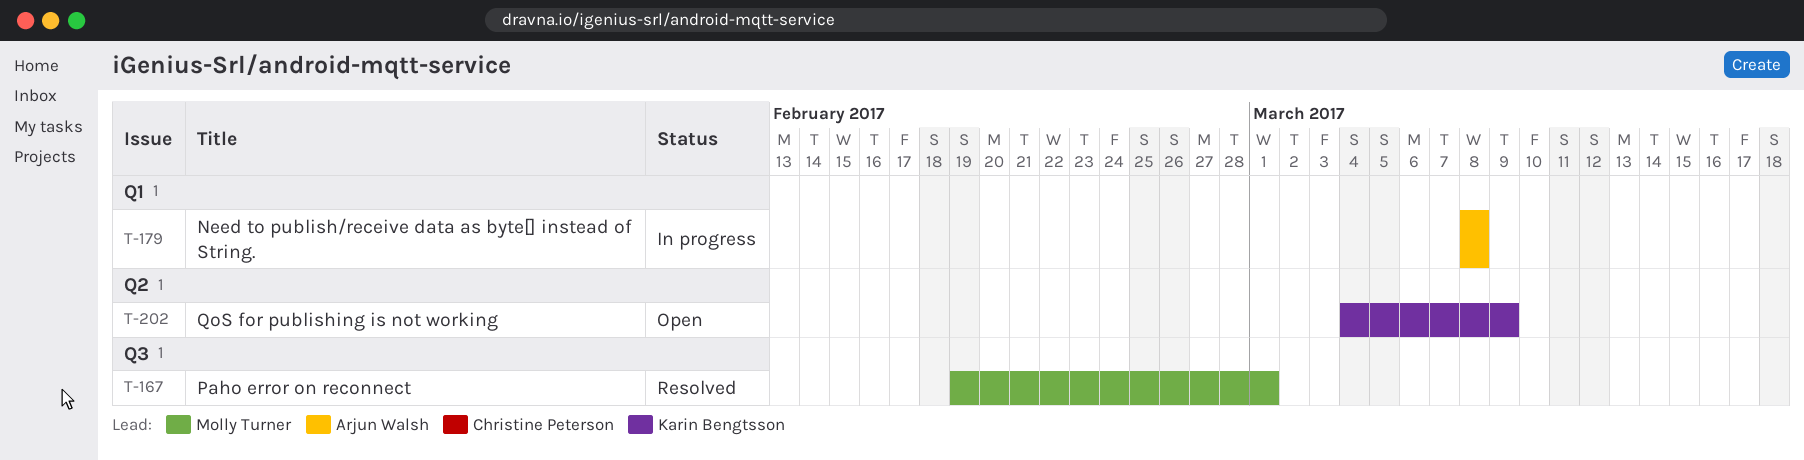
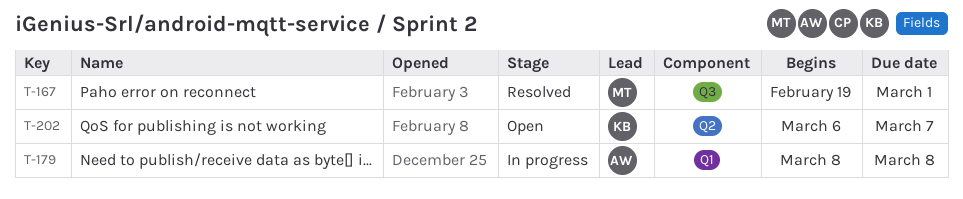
T-202, start: Mar 4 -> Mar 6
T-202, due: Mar 9 -> Mar 7

